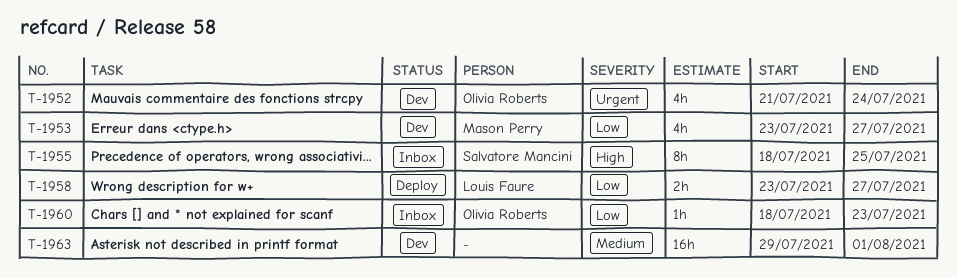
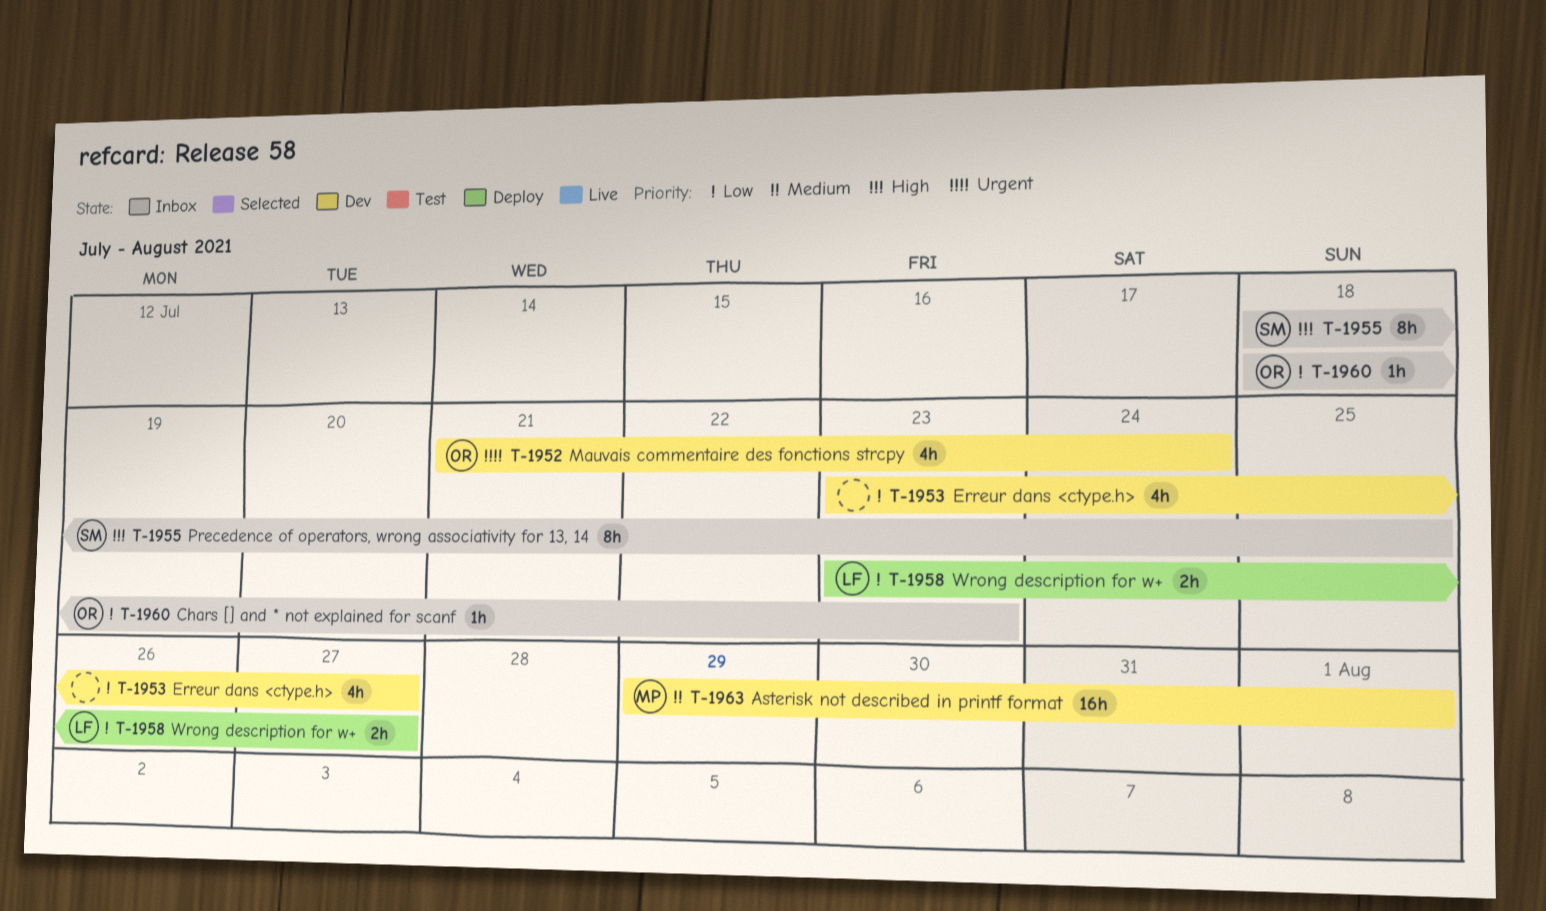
T-1953, owner: Mason Perry -> none
T-1963, owner: none -> Mason Perry

